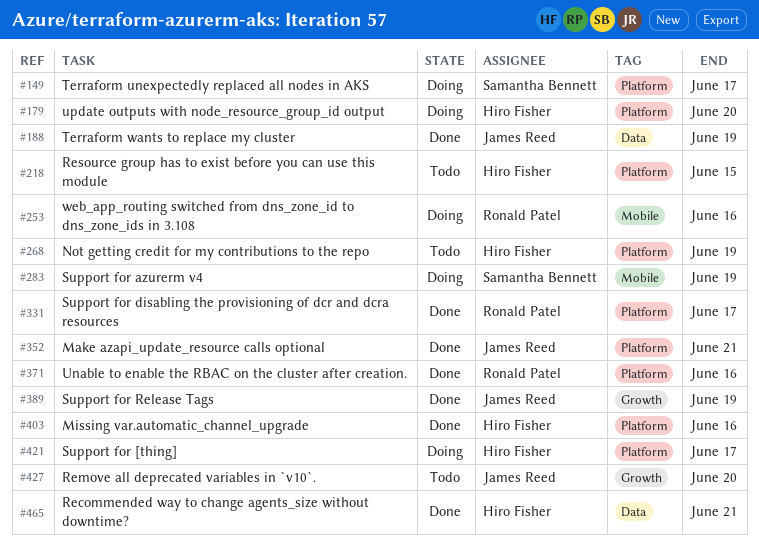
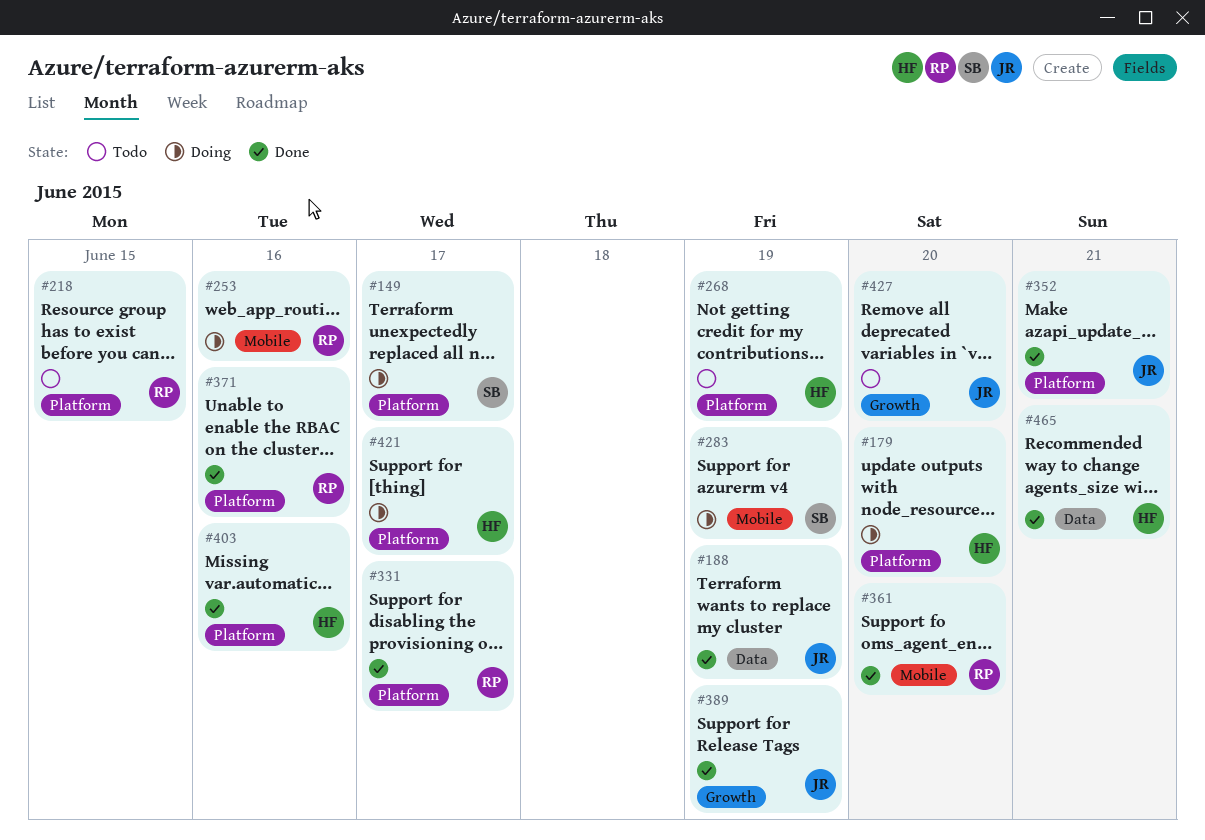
#218, owner: Hiro Fisher -> Ronald Patel
#361: none -> present

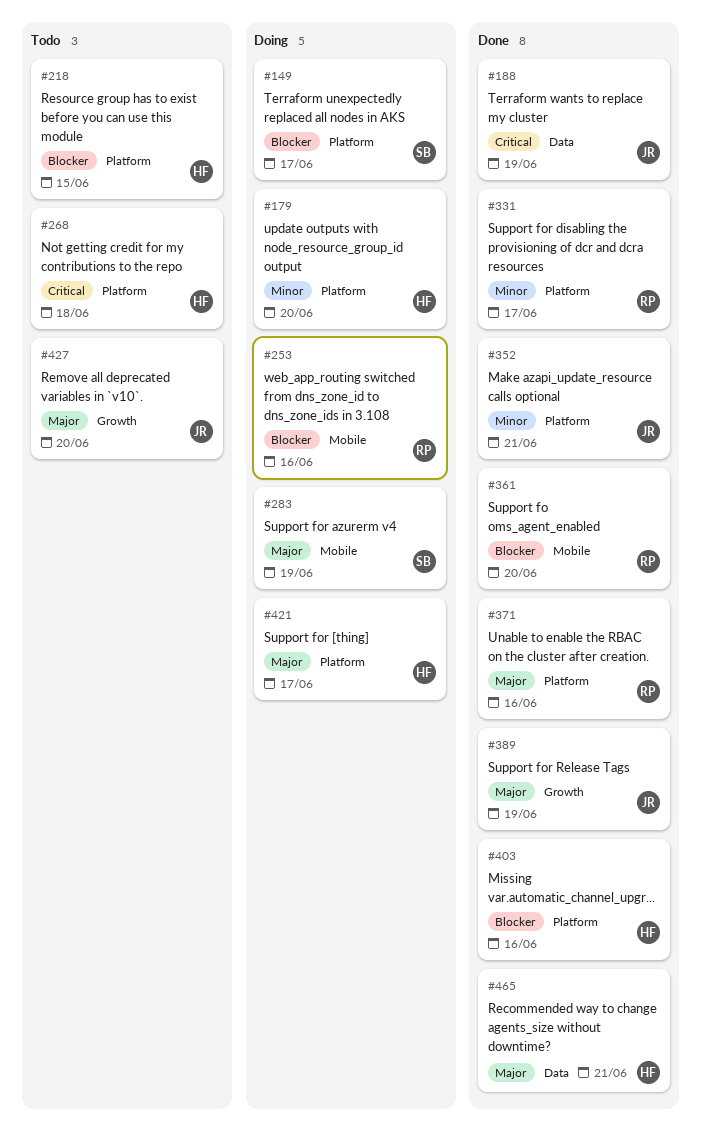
#218, owner: RP -> HF
#268, due: Jun 19 -> Jun 18

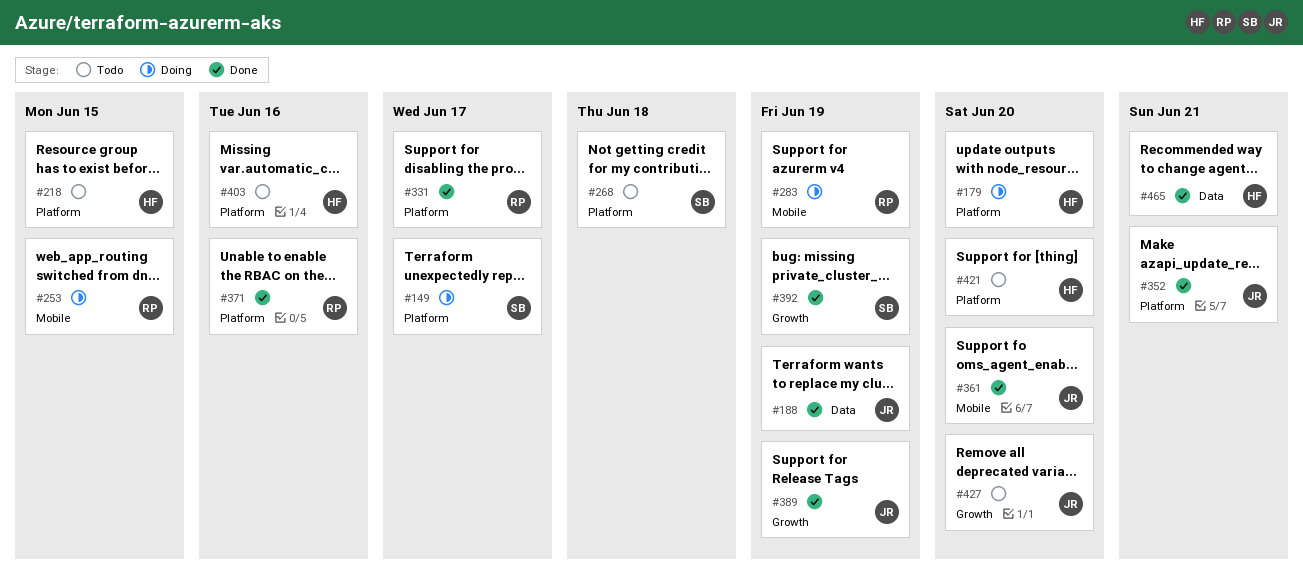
#253, due: Jun 16 -> Jun 15
#268, owner: HF -> SB
#283, owner: SB -> RP
#361, owner: RP -> JR
#392: none -> present
#403, status: Done -> Todo
#421, status: Doing -> Todo
#421, due: Jun 17 -> Jun 20

